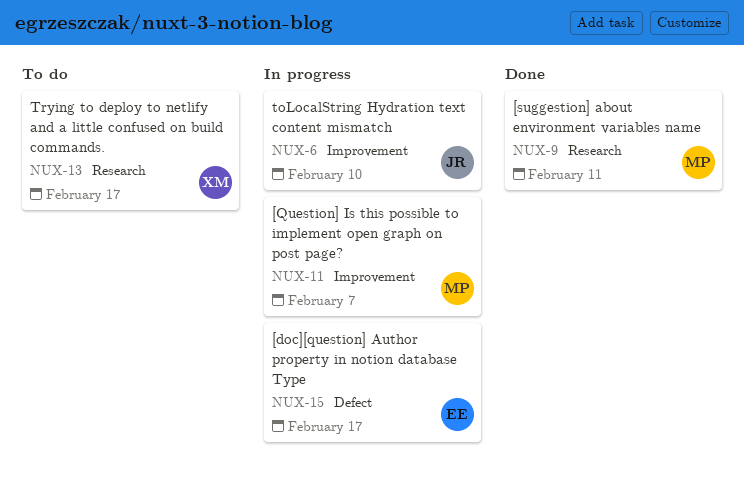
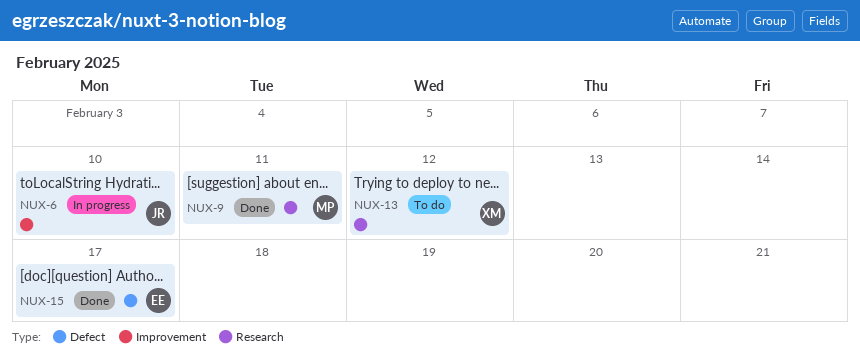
NUX-11: present -> none
NUX-13, due: Feb 17 -> Feb 12
NUX-15, status: In progress -> Done

